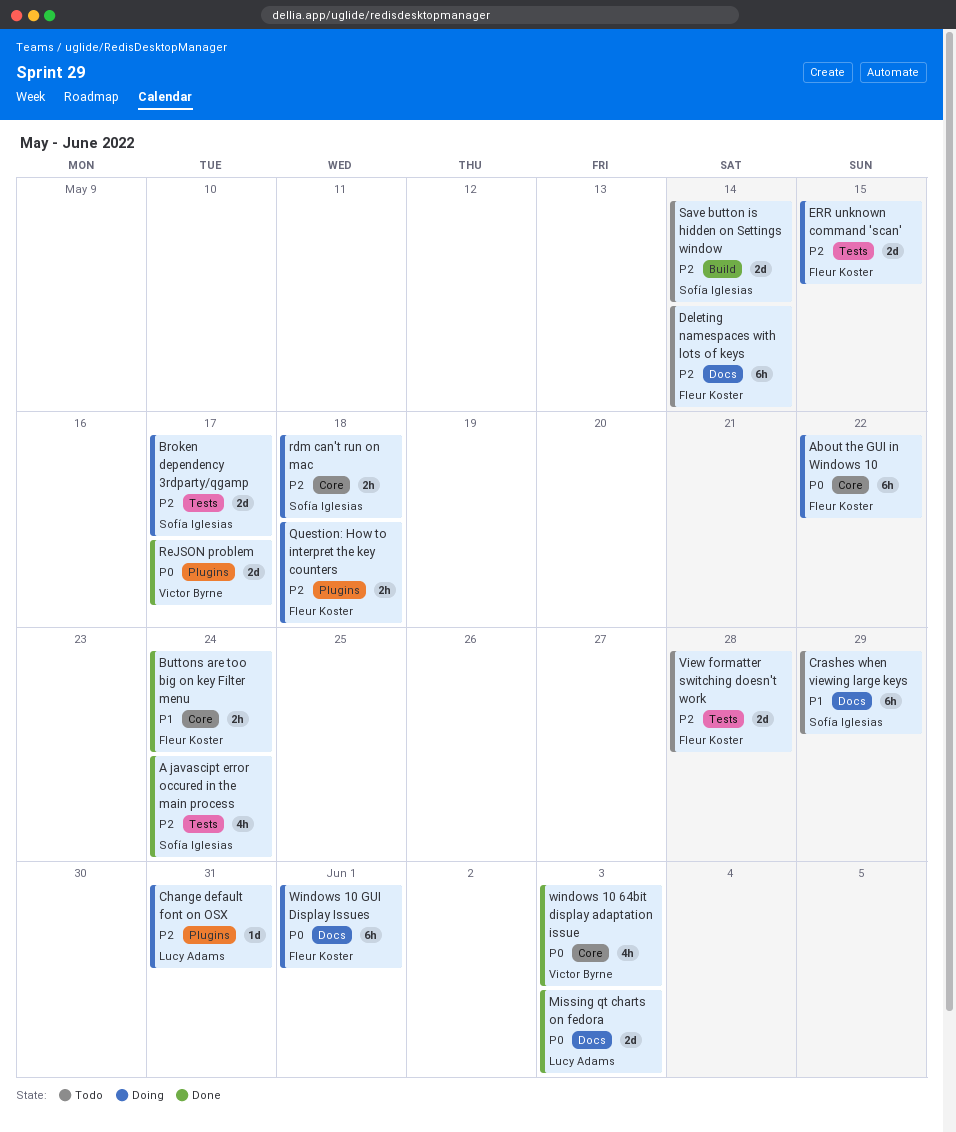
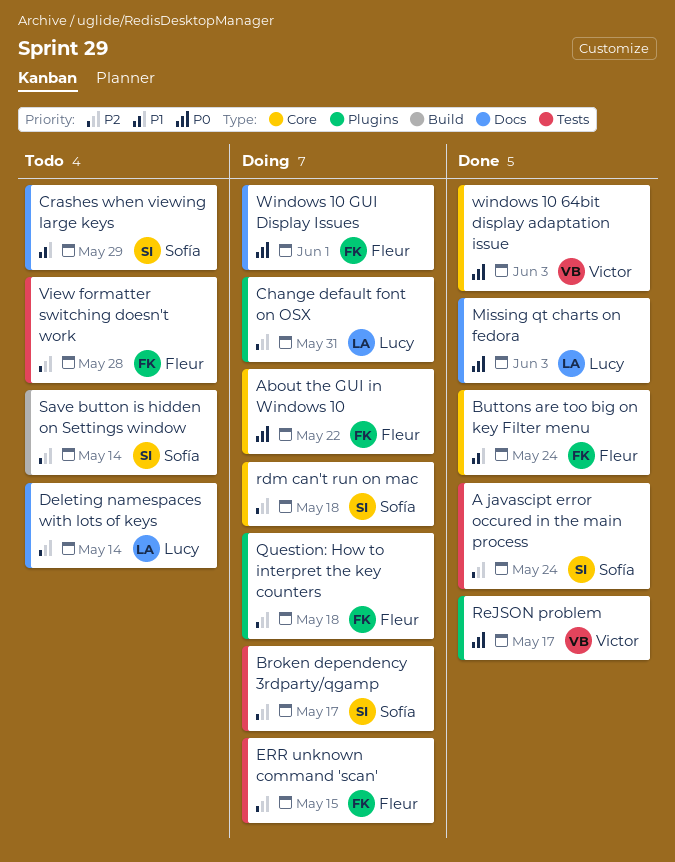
Deleting namespaces with lots of keys, owner: Fleur Koster -> Lucy Adams

